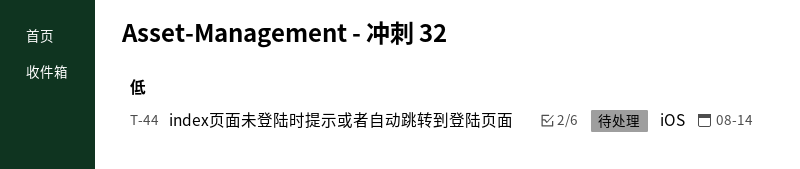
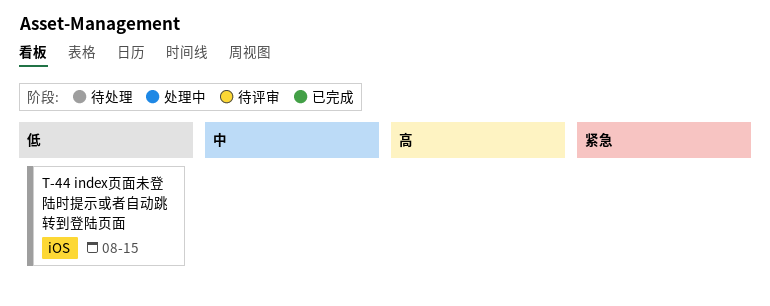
T-44, due: Aug 14 -> Aug 15

